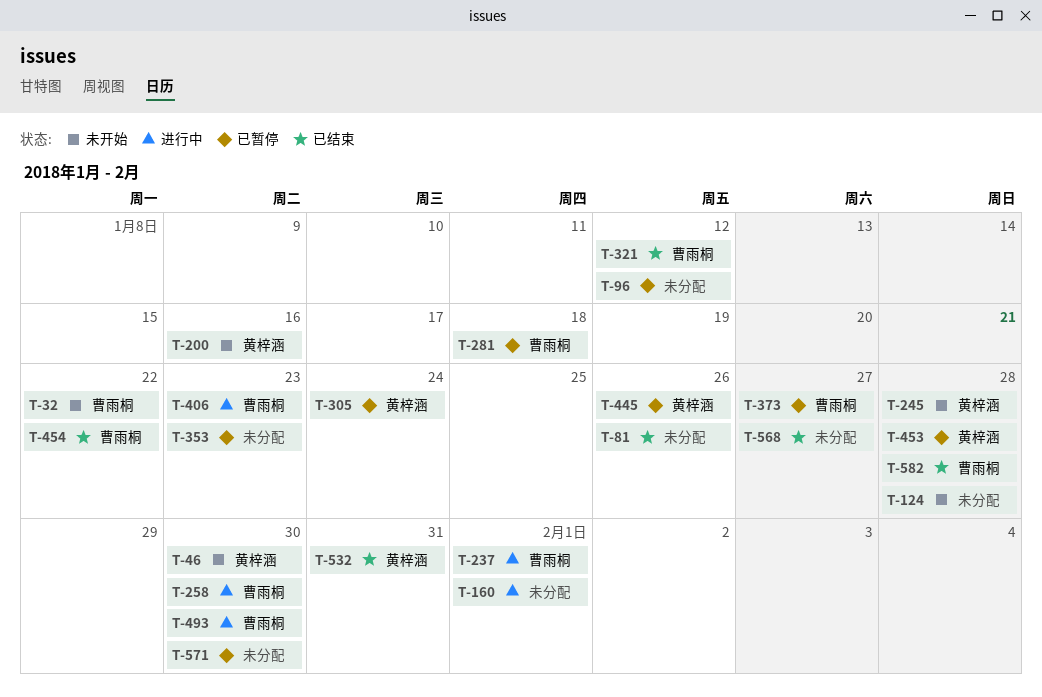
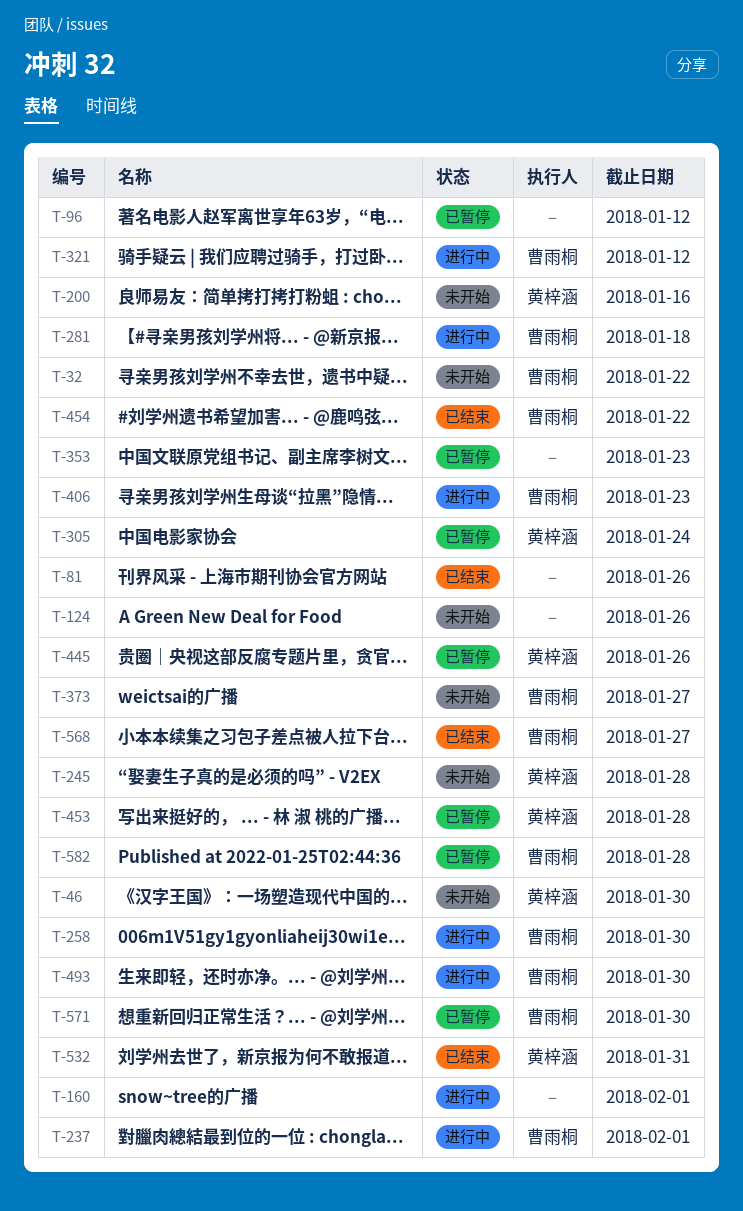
T-124, due: Jan 28 -> Jan 26
T-281, status: 已暂停 -> 进行中
T-321, status: 已结束 -> 进行中
T-373, status: 已暂停 -> 未开始
T-568, owner: none -> 曹雨桐
T-571, owner: none -> 曹雨桐
T-582, status: 已结束 -> 已暂停

